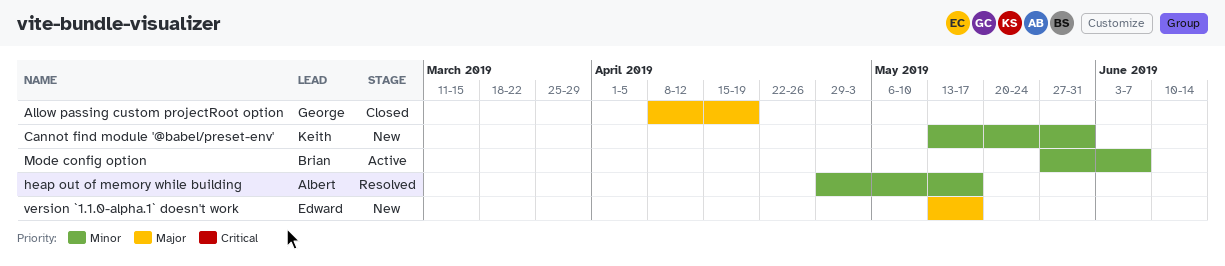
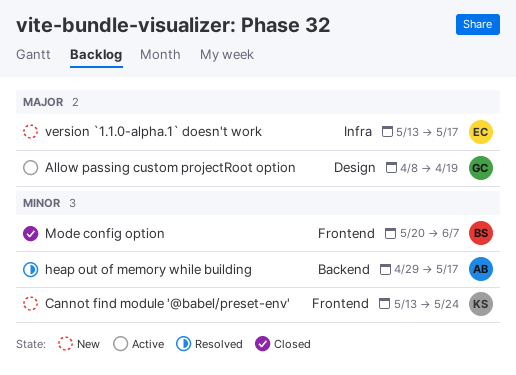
Allow passing custom projectRoot option, status: Closed -> Active
Cannot find module '@babel/preset-env', due: May 31 -> May 24
Mode config option, status: Active -> Closed
Mode config option, start: May 27 -> May 20

